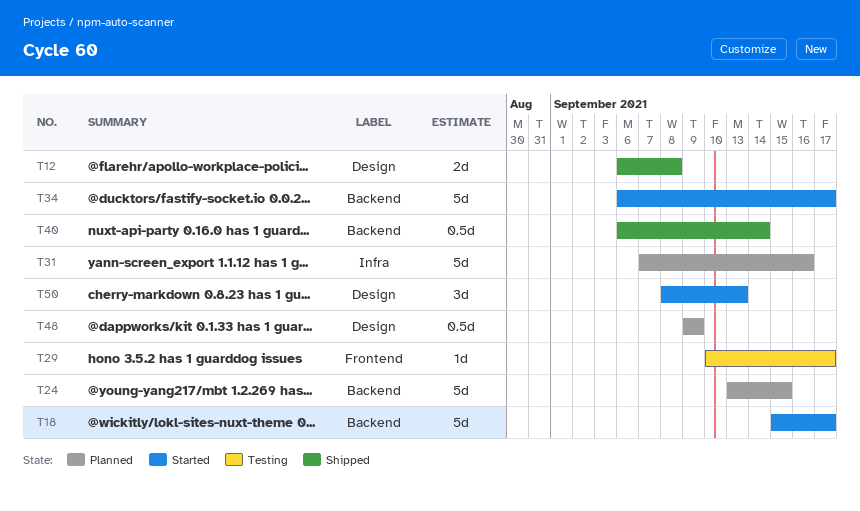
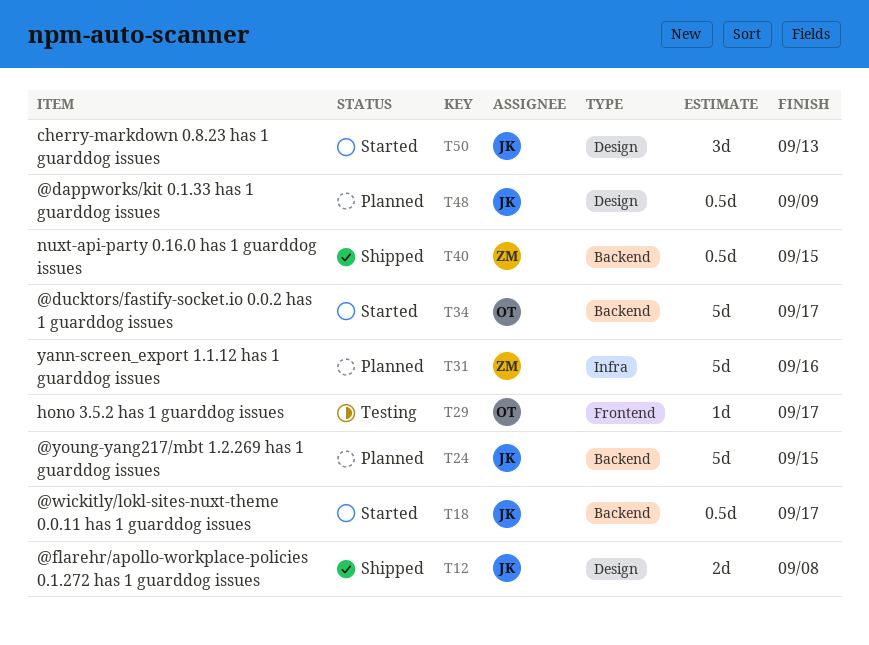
T18, estimate: 5d -> 0.5d
T40, due: Sep 14 -> Sep 15

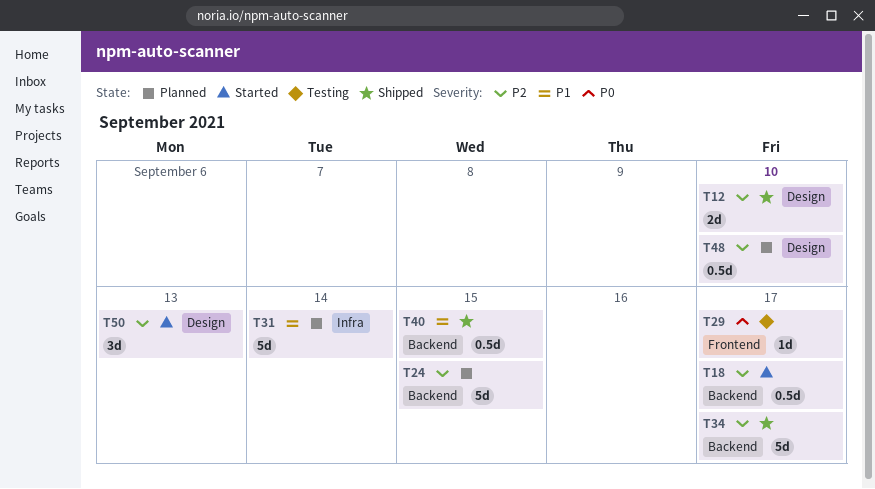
T12, due: Sep 8 -> Sep 10
T31, due: Sep 16 -> Sep 14
T34, status: Started -> Shipped
T48, due: Sep 9 -> Sep 10

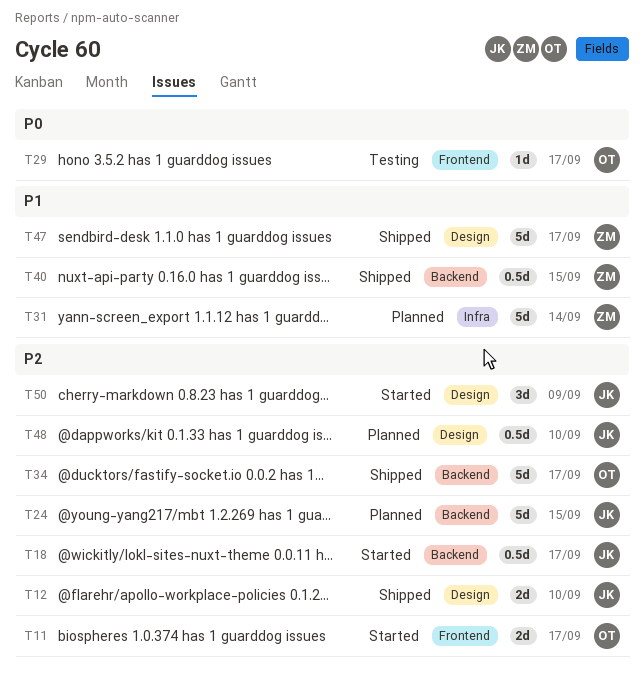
T11: none -> present
T47: none -> present
T50, due: Sep 13 -> Sep 9

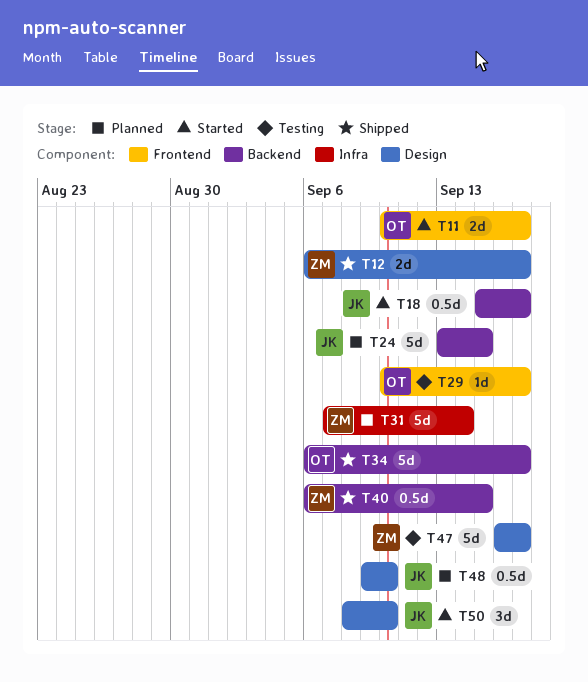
T12, owner: JK -> ZM
T12, due: Sep 10 -> Sep 17
T47, status: Shipped -> Testing
T50, due: Sep 9 -> Sep 10

